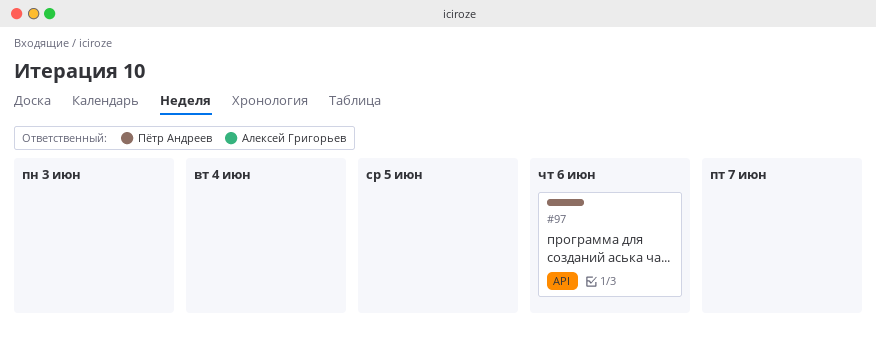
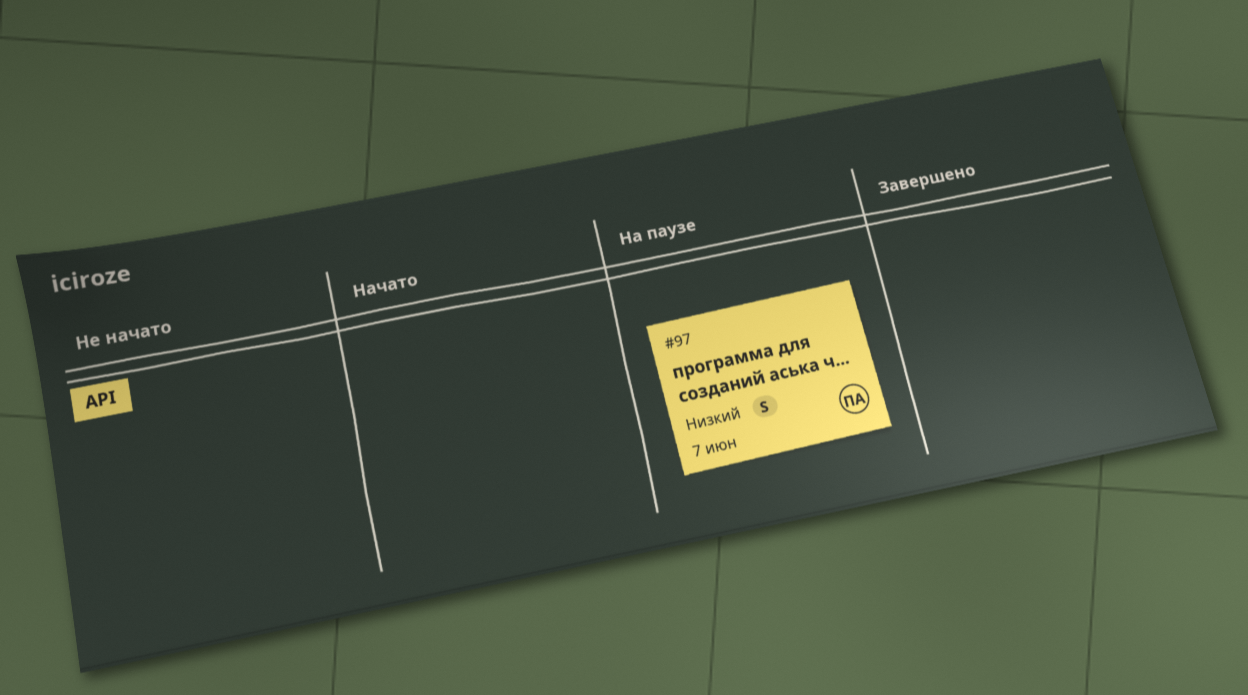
#97, due: Jun 6 -> Jun 7

